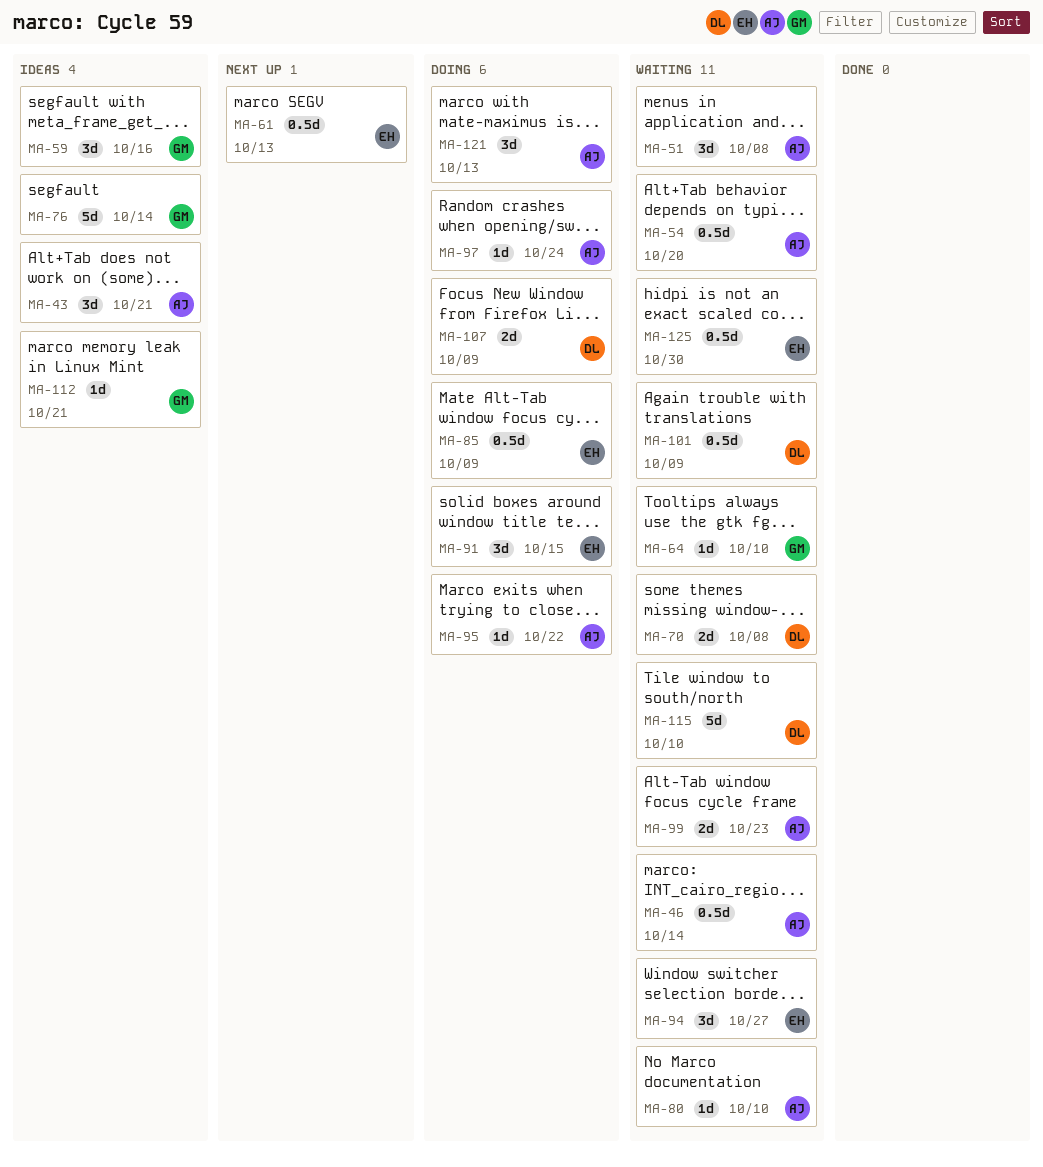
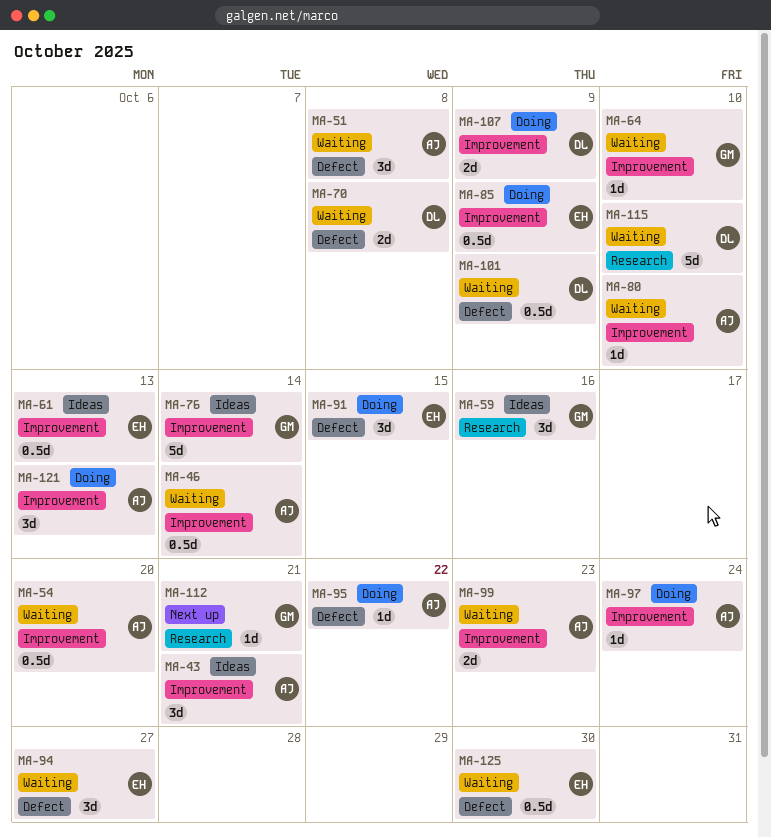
MA-61, status: Next up -> Ideas
MA-112, status: Ideas -> Next up

